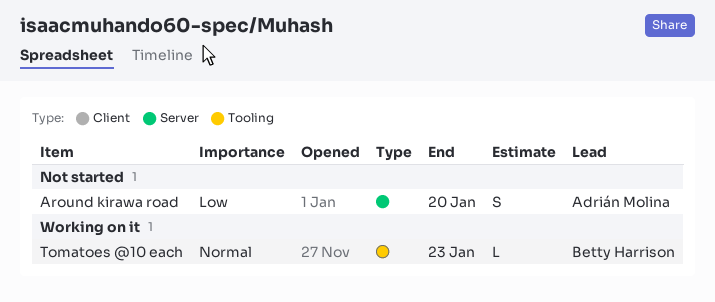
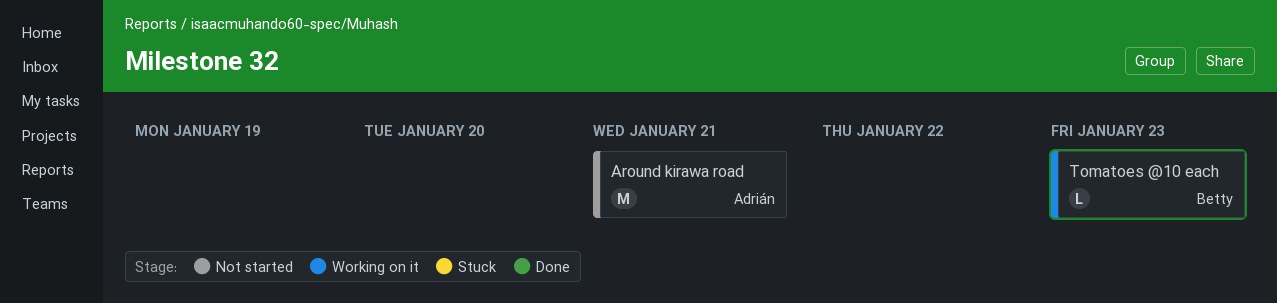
Around kirawa road, estimate: S -> M
Around kirawa road, due: Jan 20 -> Jan 21

